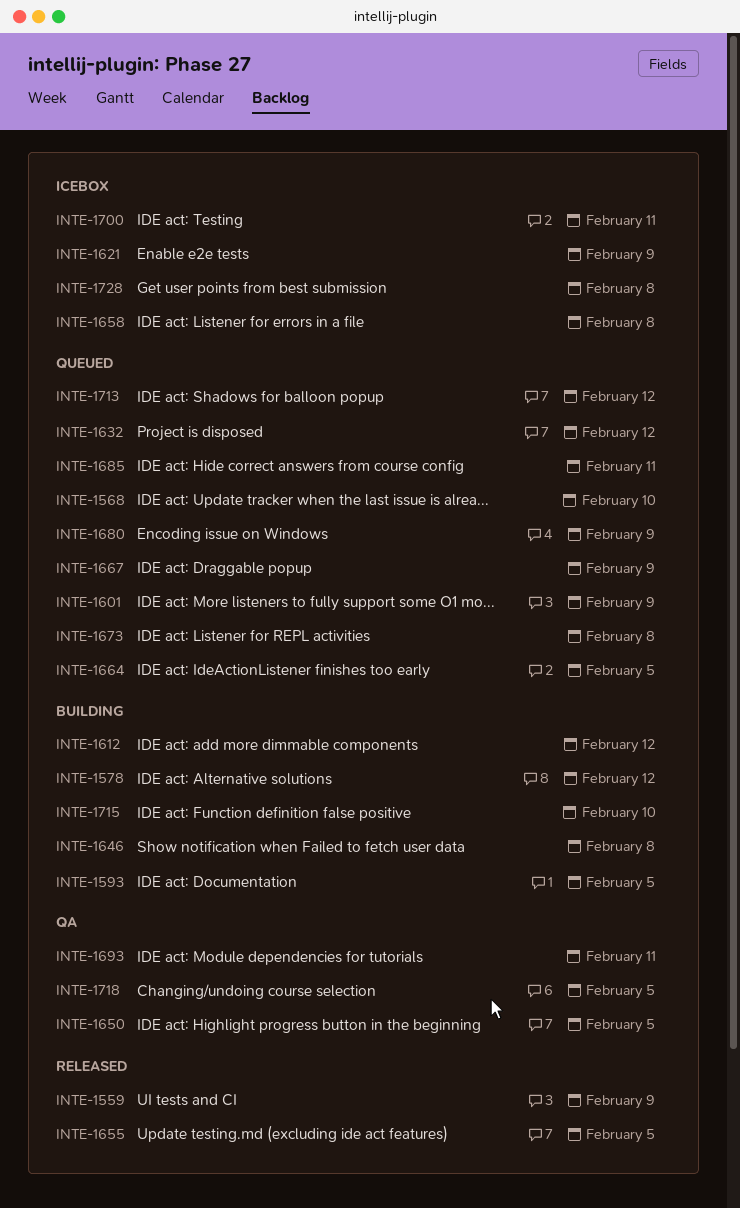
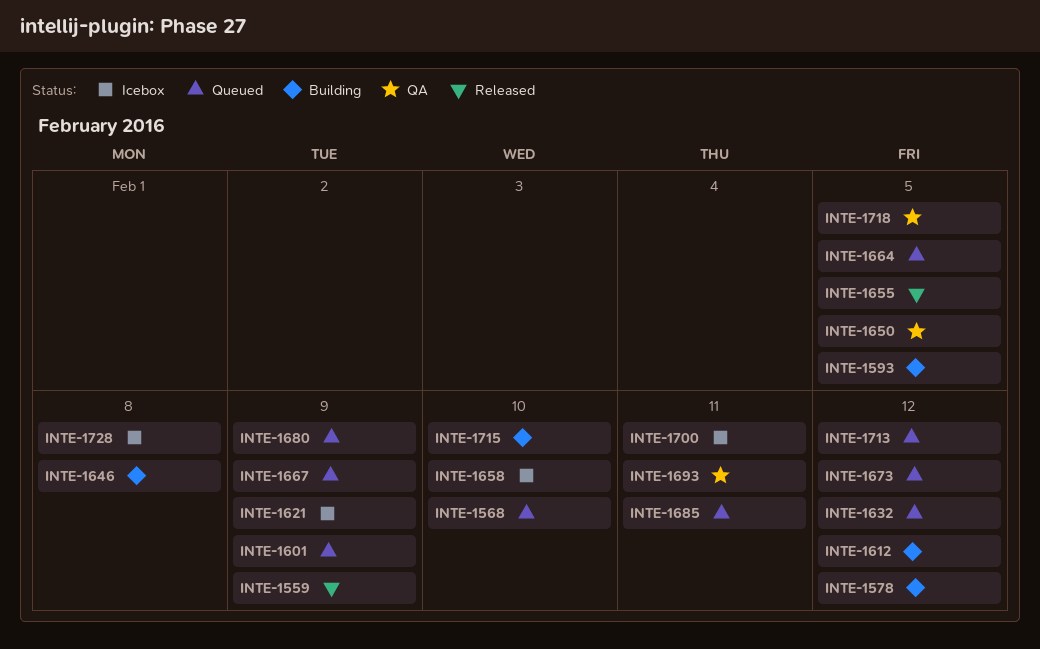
INTE-1658, due: Feb 8 -> Feb 10
INTE-1673, due: Feb 8 -> Feb 12

